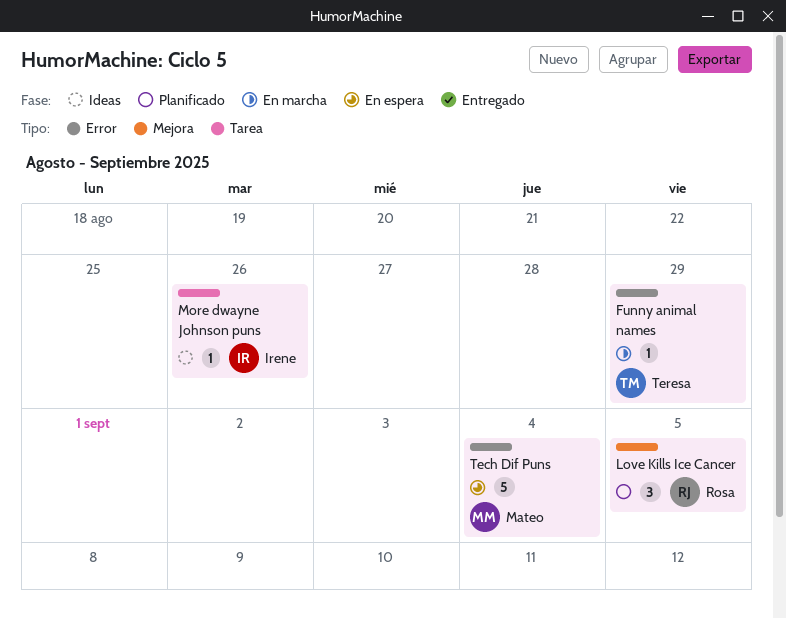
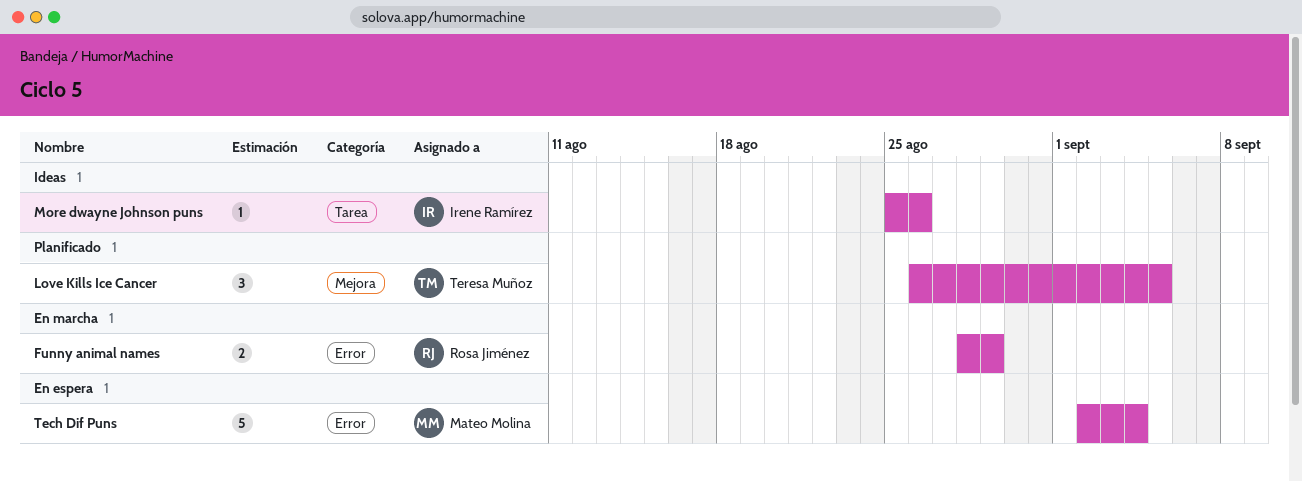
Funny animal names, owner: Teresa Muñoz -> Rosa Jiménez
Funny animal names, estimate: 1 -> 2
Love Kills Ice Cancer, owner: Rosa Jiménez -> Teresa Muñoz

